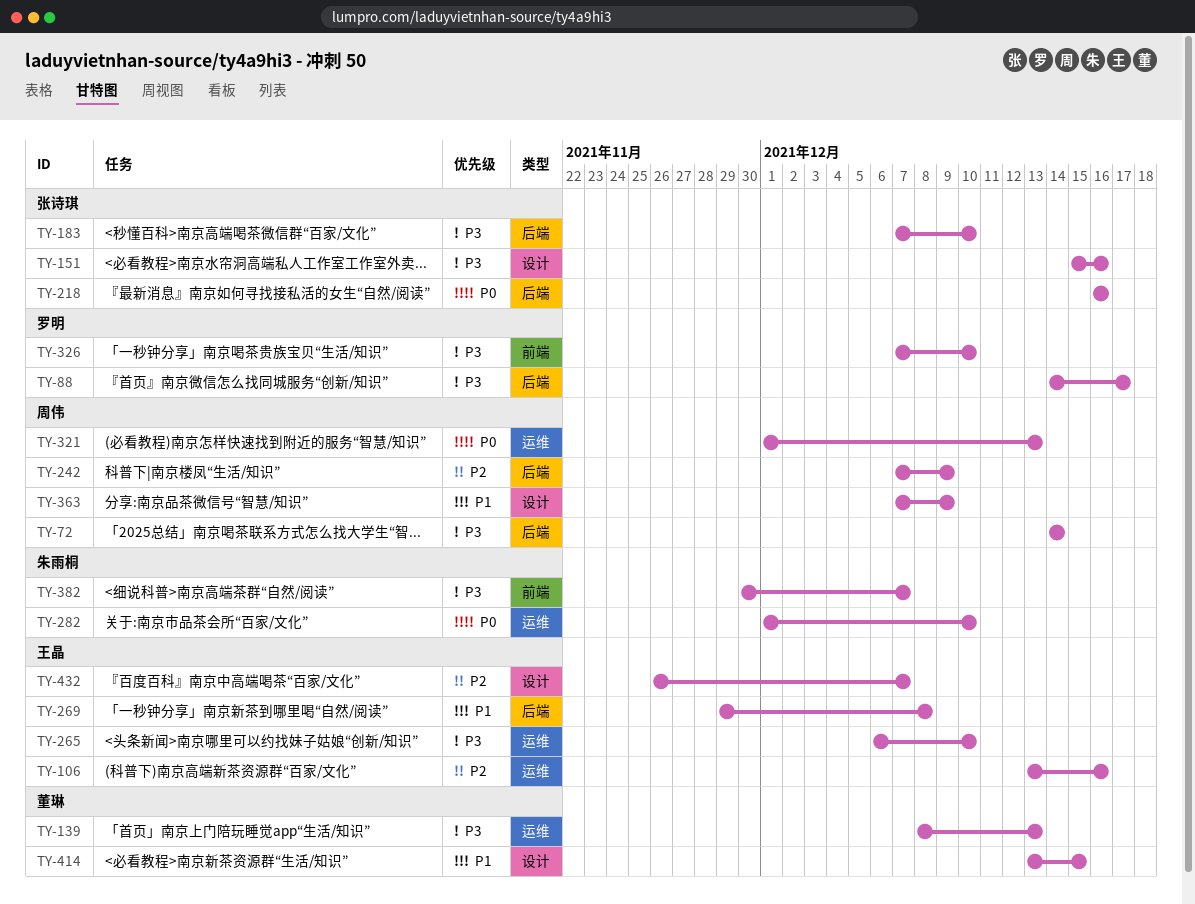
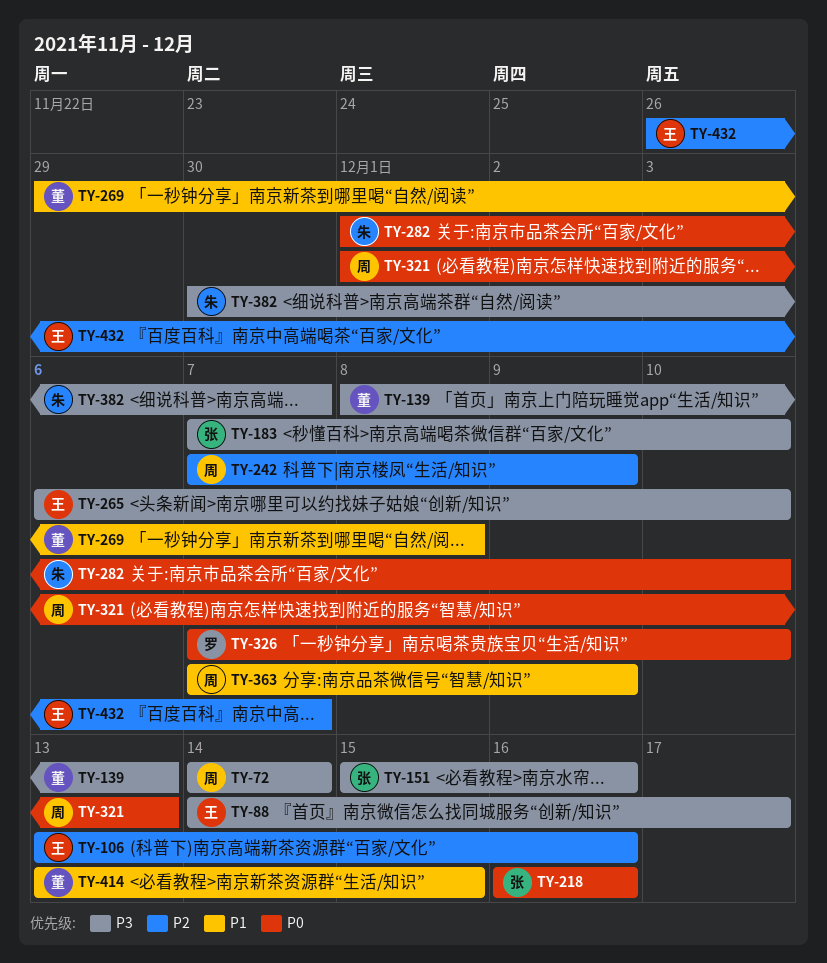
TY-88, owner: 罗明 -> 王晶
TY-269, owner: 王晶 -> 董琳
TY-326, priority: P3 -> P0

